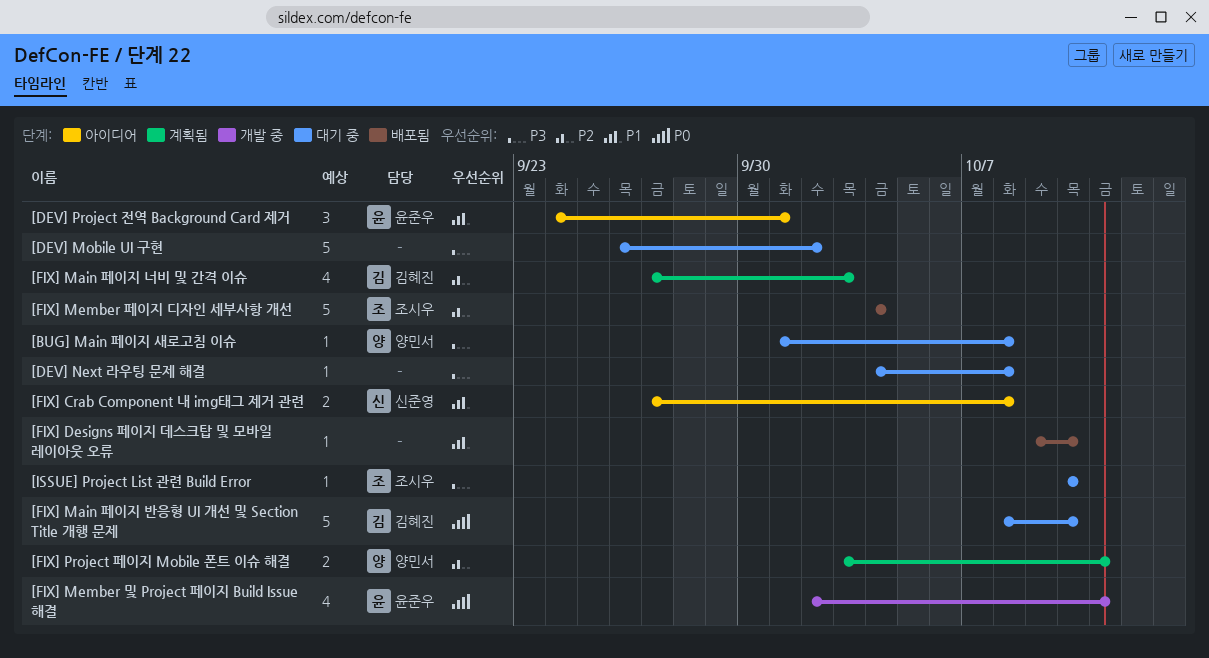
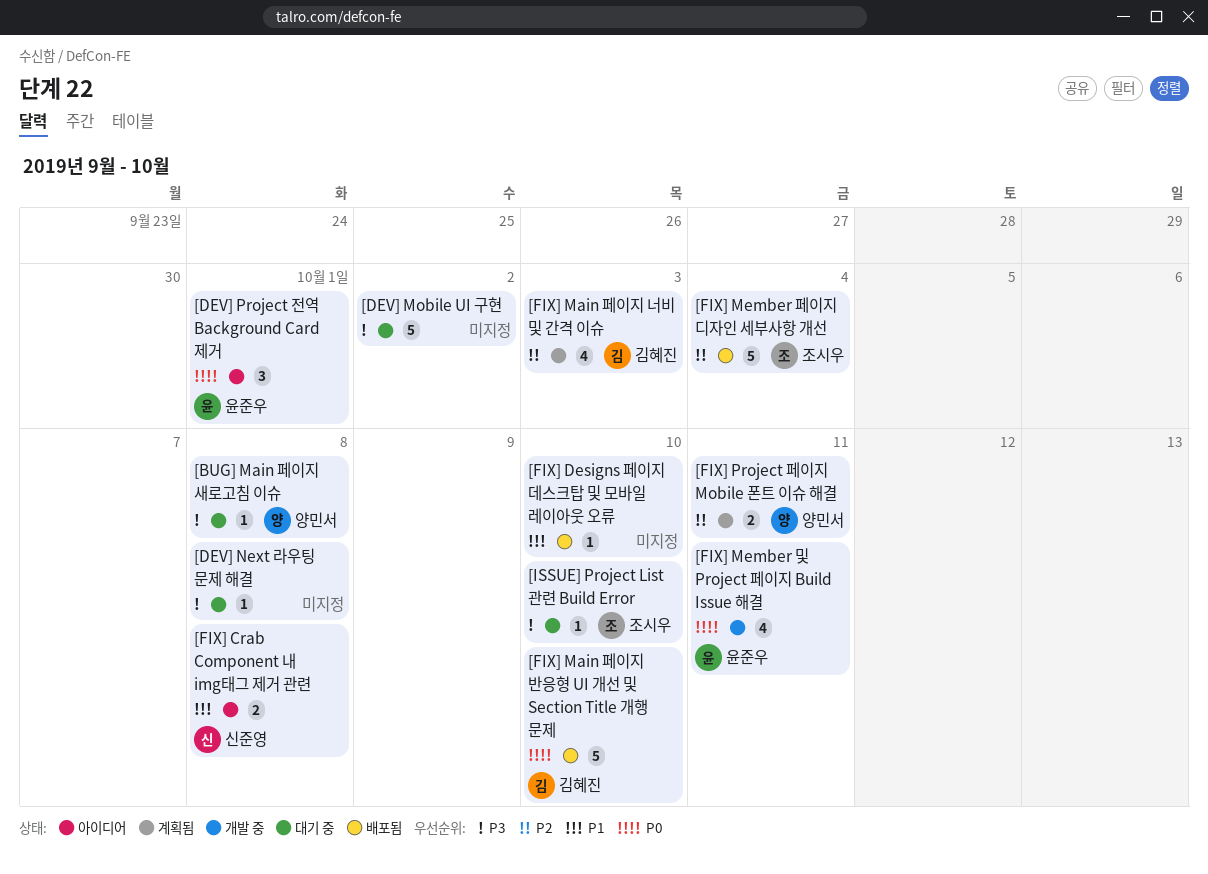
[DEV] Project 전역 Background Card 제거, priority: P1 -> P0
[FIX] Main 페이지 반응형 UI 개선 및 Section Title 개행 문제, status: 대기 중 -> 배포됨

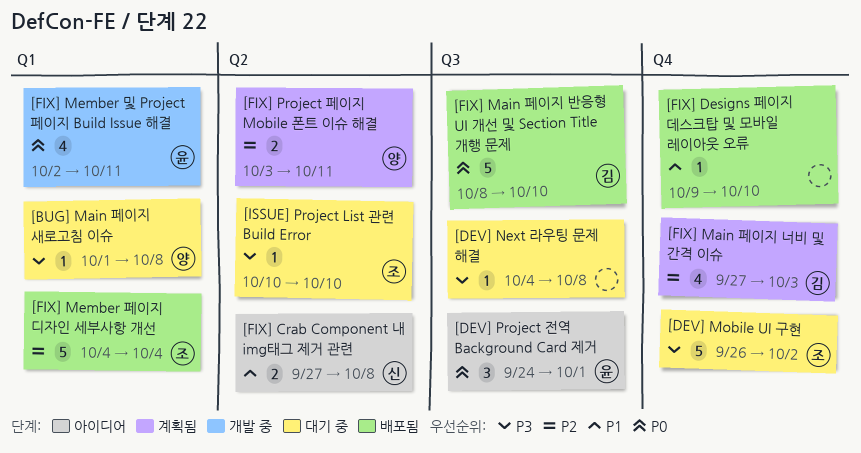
[DEV] Mobile UI 구현, owner: none -> 조시우

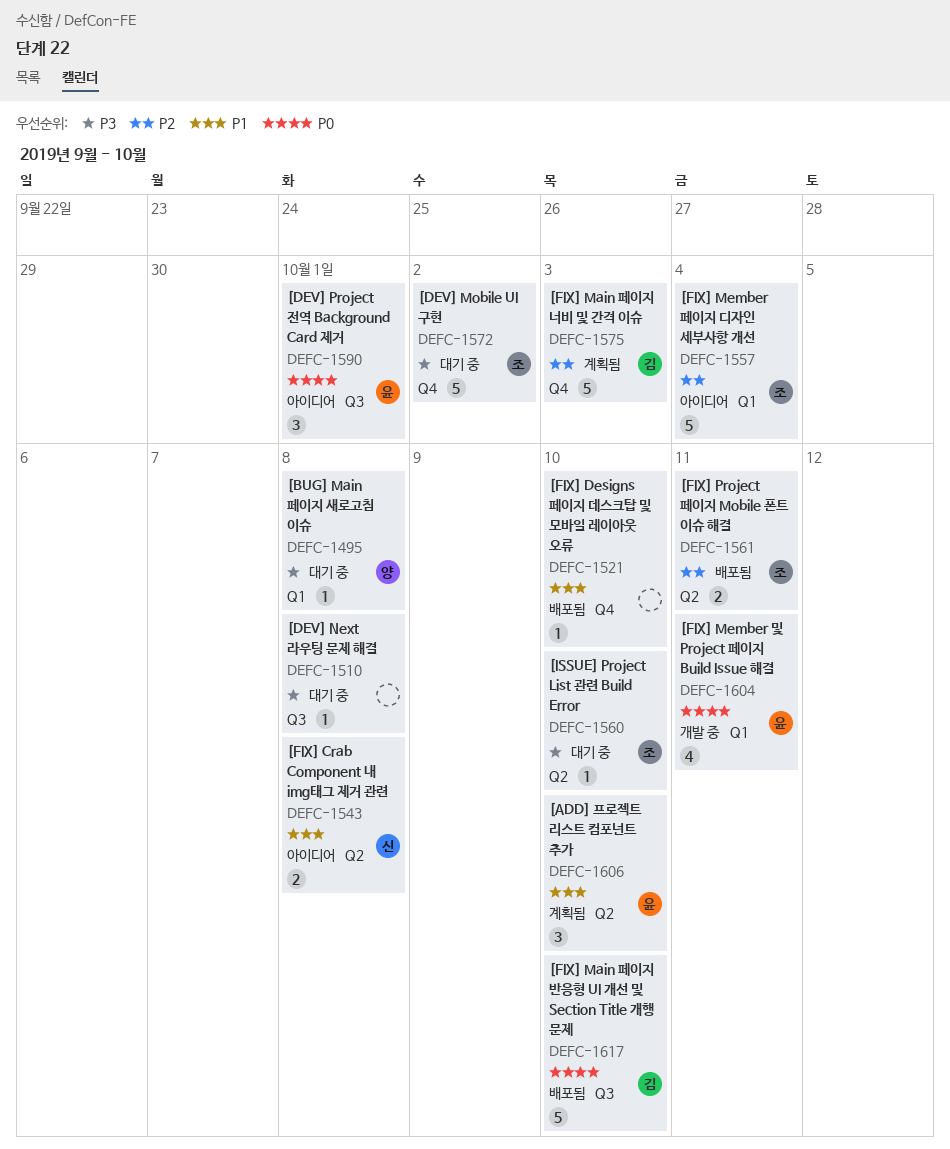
[ADD] 프로젝트 리스트 컴포넌트 추가: none -> present
[FIX] Main 페이지 너비 및 간격 이슈, estimate: 4 -> 5
[FIX] Member 페이지 디자인 세부사항 개선, status: 배포됨 -> 아이디어
[FIX] Project 페이지 Mobile 폰트 이슈 해결, status: 계획됨 -> 배포됨
[FIX] Project 페이지 Mobile 폰트 이슈 해결, owner: 양 -> 조

